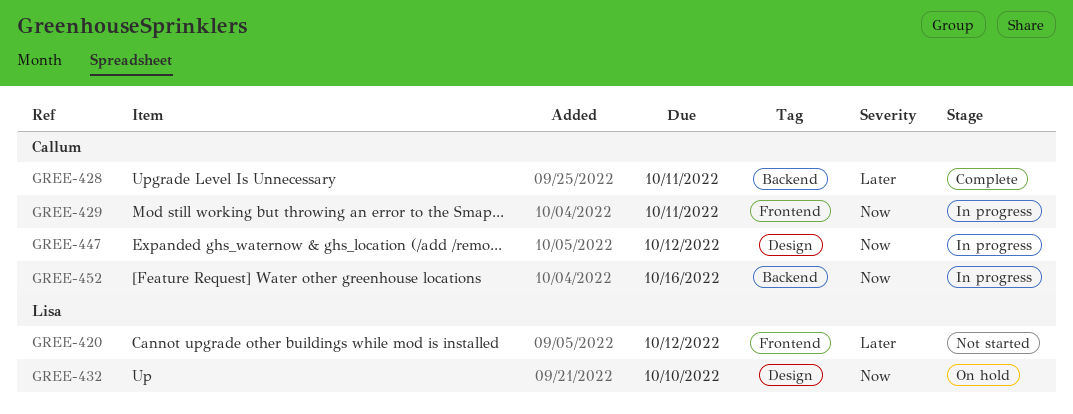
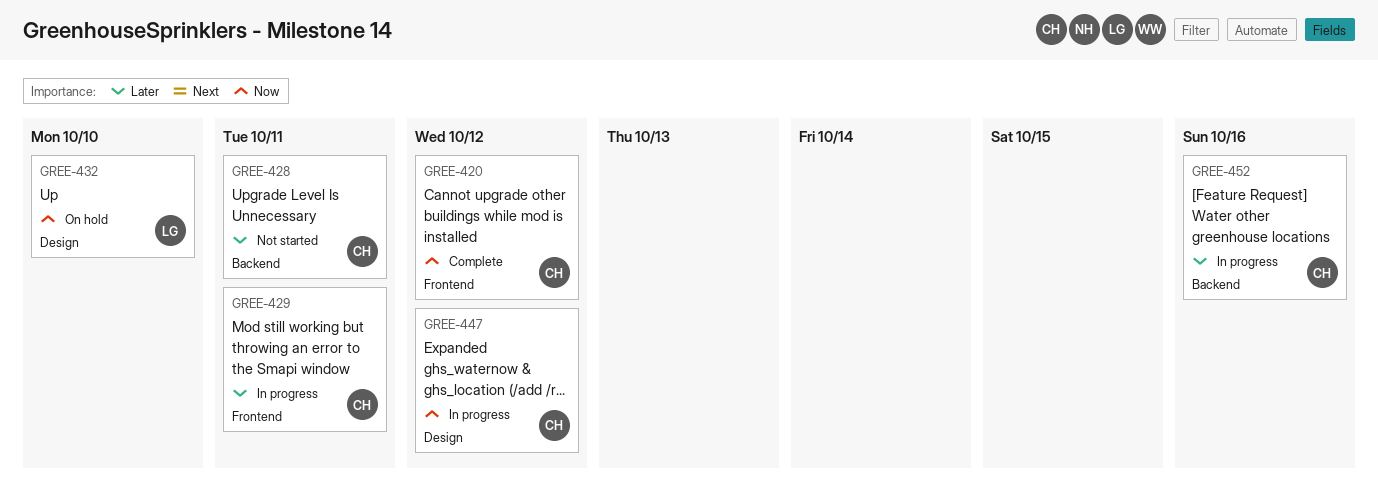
GREE-420, status: Not started -> Complete
GREE-420, owner: Lisa -> Callum
GREE-420, priority: Later -> Now
GREE-428, status: Complete -> Not started
GREE-429, priority: Now -> Later
GREE-452, priority: Now -> Later

